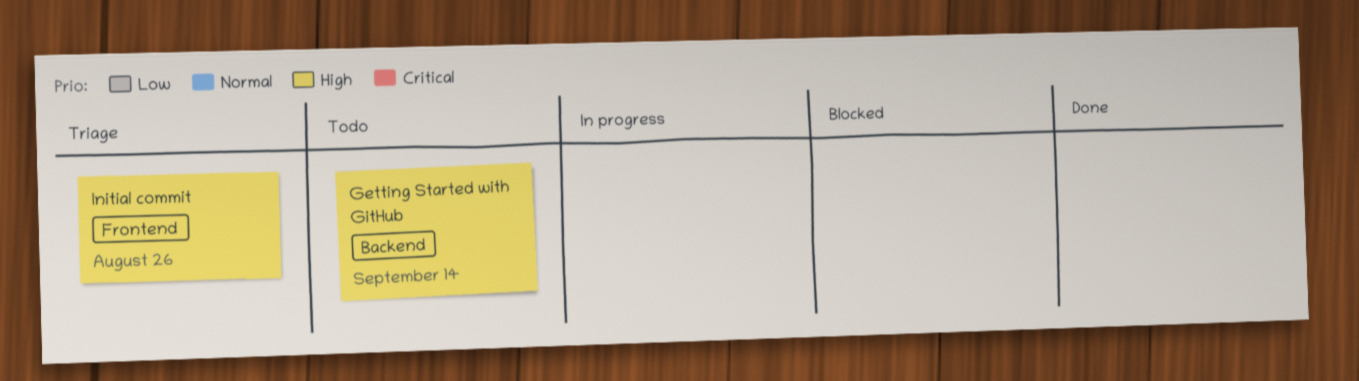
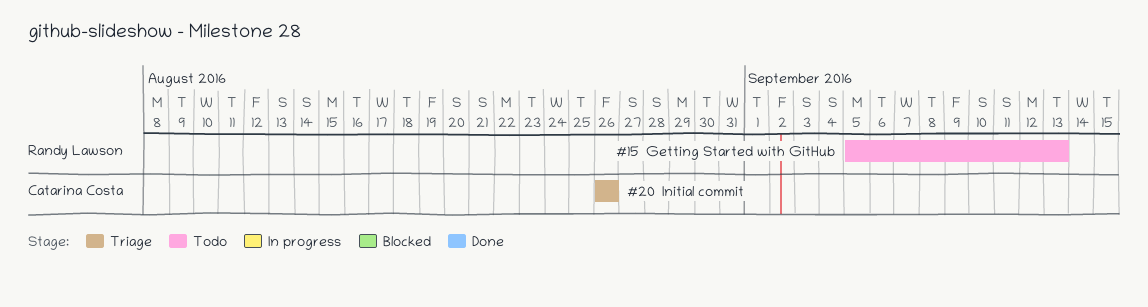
Getting Started with GitHub, due: Sep 14 -> Sep 13

